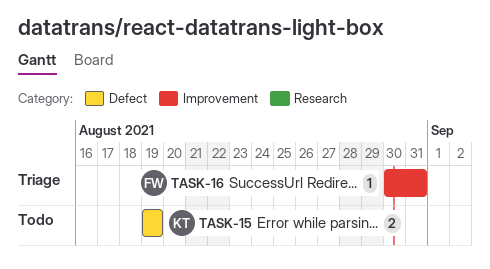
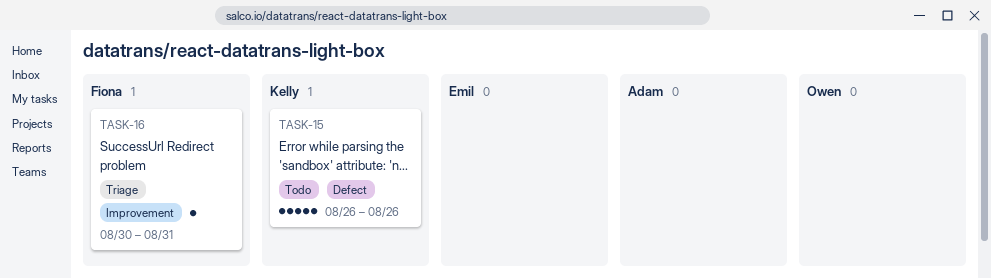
TASK-15, estimate: 2 -> 5
TASK-15, start: Aug 19 -> Aug 26
TASK-15, due: Aug 19 -> Aug 26

